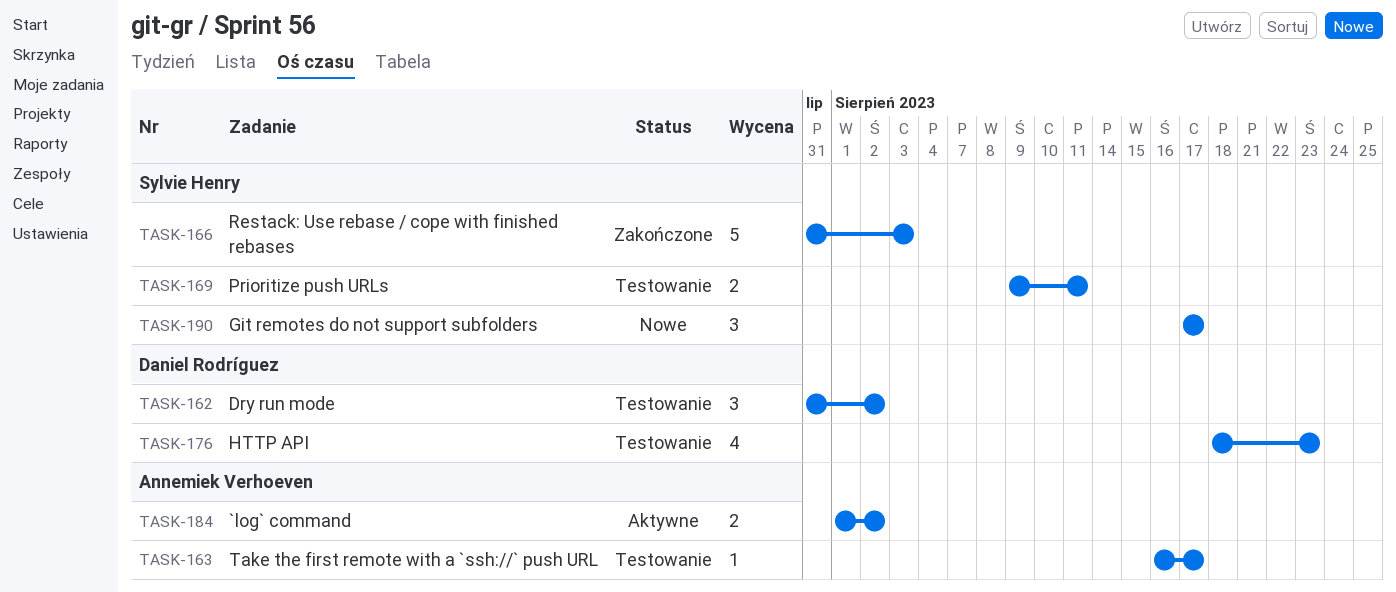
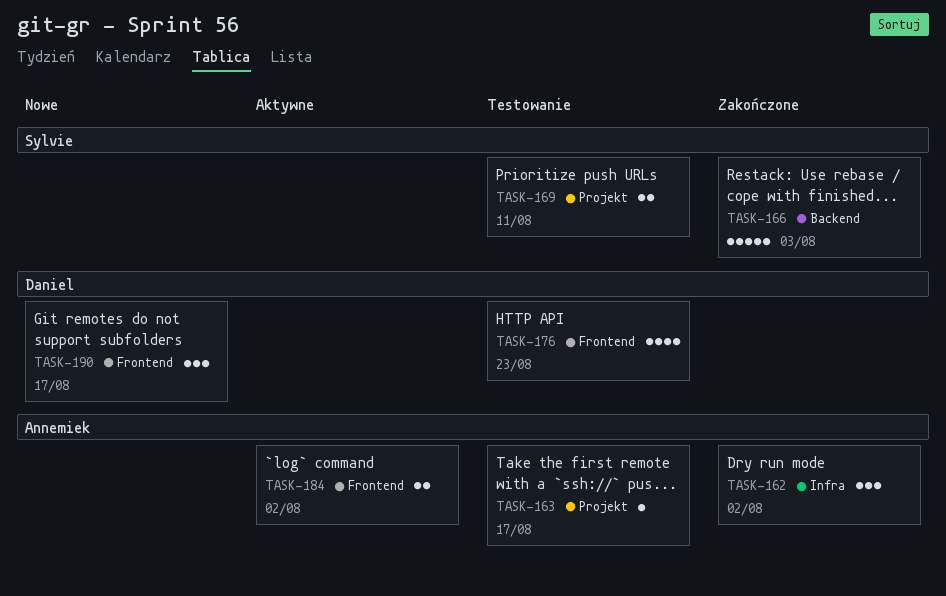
TASK-162, status: Testowanie -> Zakończone
TASK-162, owner: Daniel Rodríguez -> Annemiek Verhoeven
TASK-190, owner: Sylvie Henry -> Daniel Rodríguez

